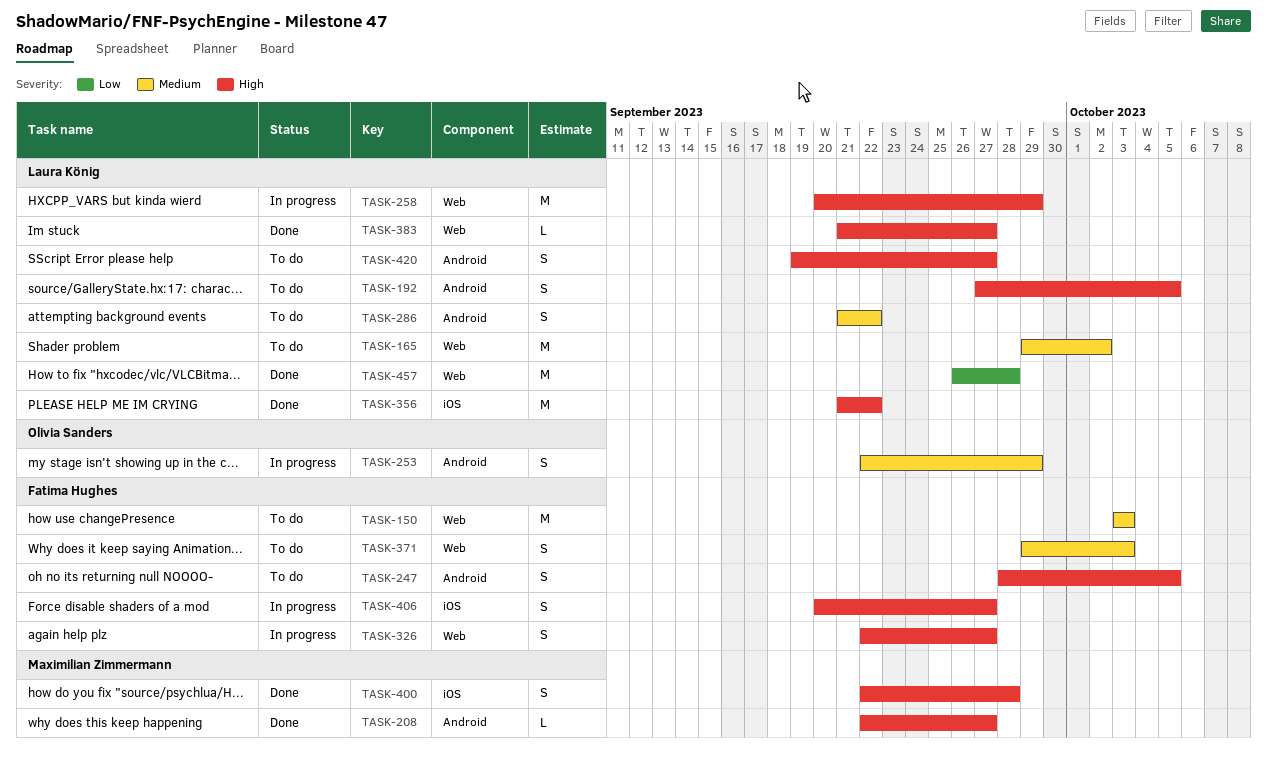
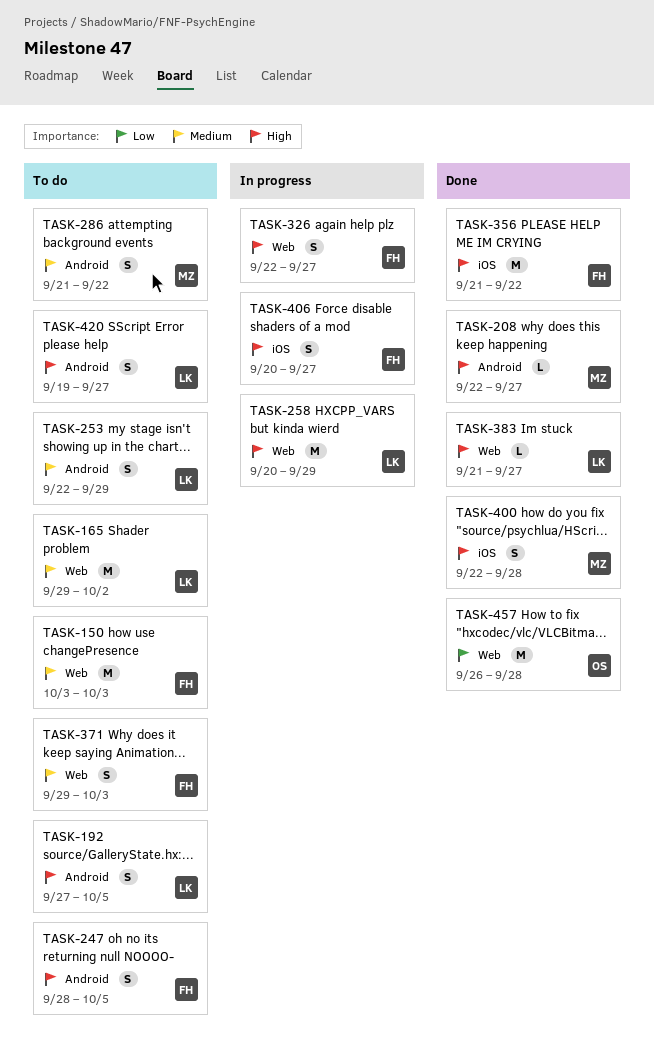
TASK-253, status: In progress -> To do
TASK-253, owner: Olivia Sanders -> Laura König
TASK-286, owner: Laura König -> Maximilian Zimmermann
TASK-356, owner: Laura König -> Fatima Hughes
TASK-457, owner: Laura König -> Olivia Sanders

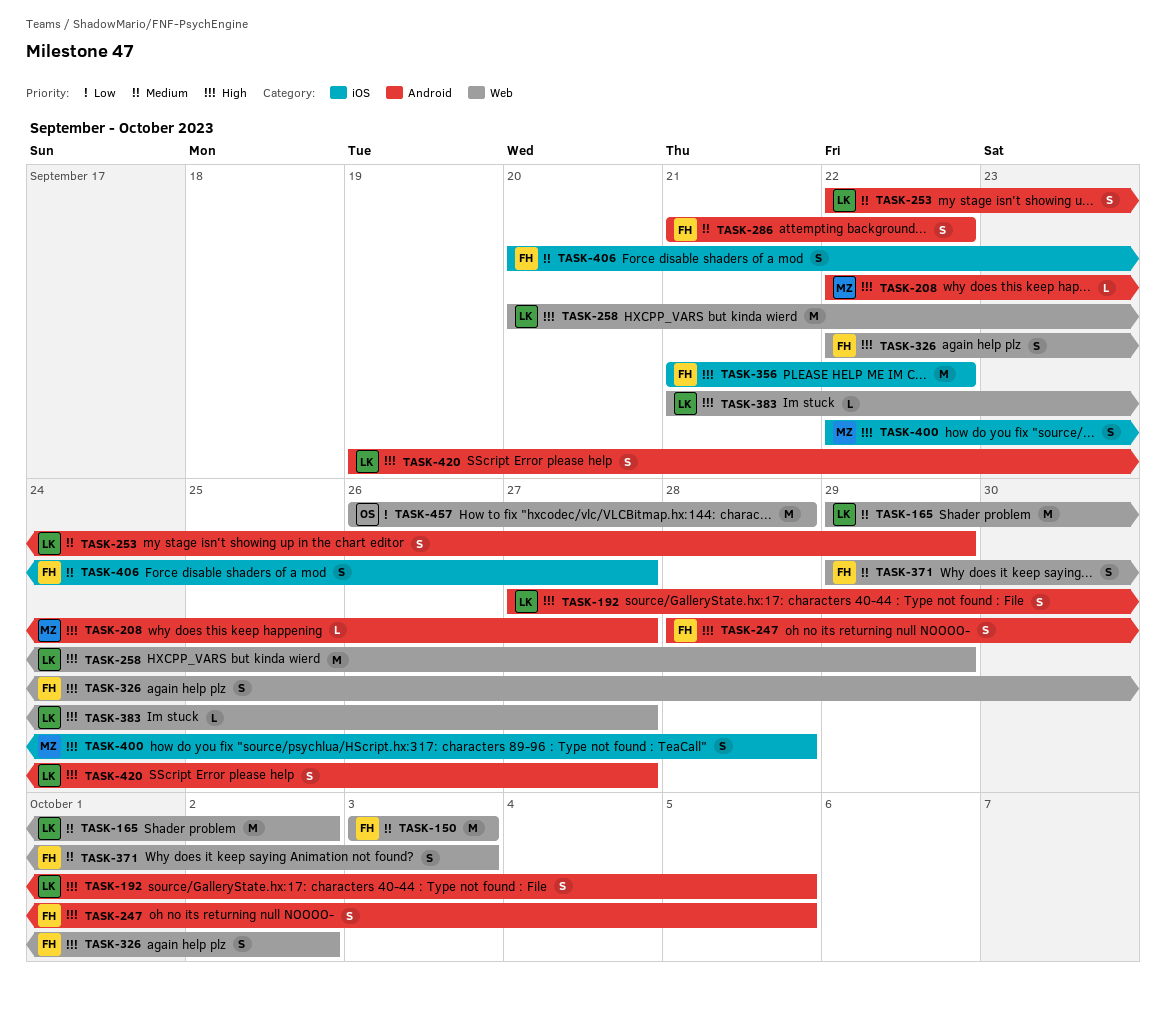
TASK-286, owner: MZ -> FH
TASK-326, due: Sep 27 -> Oct 2
TASK-406, priority: High -> Medium

